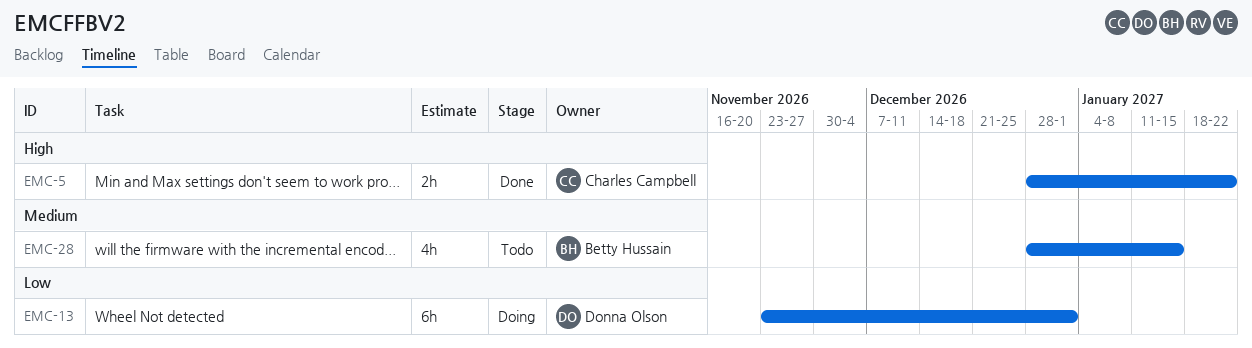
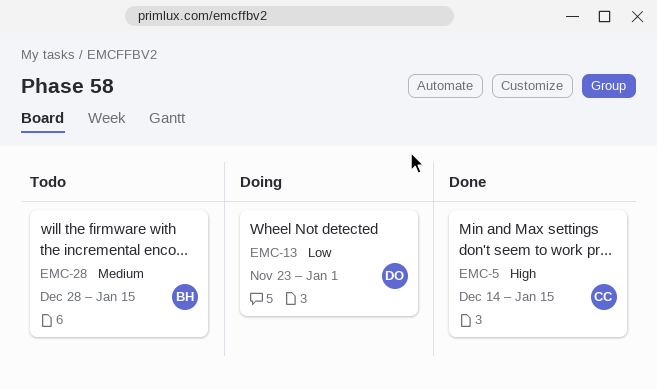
EMC-5, start: Dec 28 -> Dec 14
EMC-5, due: Jan 22 -> Jan 15

